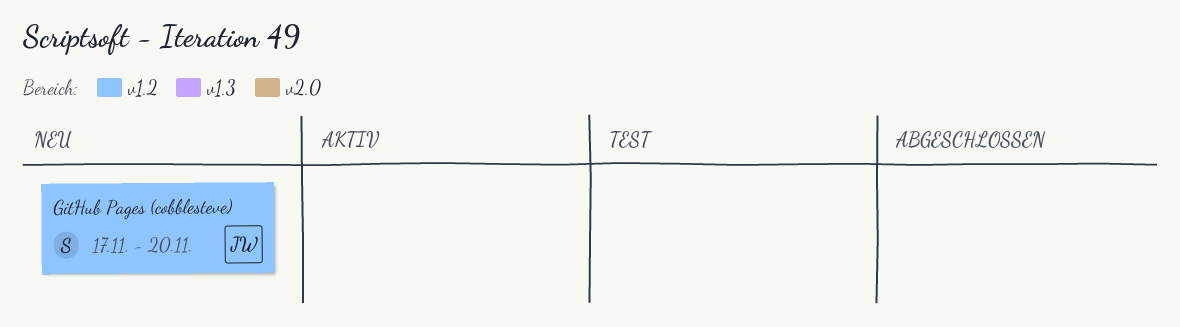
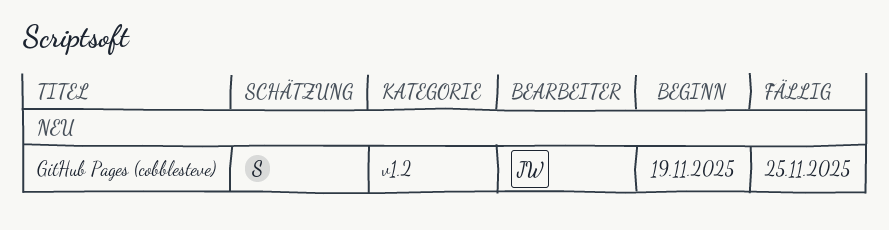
GitHub Pages (cobblesteve), start: Nov 17 -> Nov 19
GitHub Pages (cobblesteve), due: Nov 20 -> Nov 25

